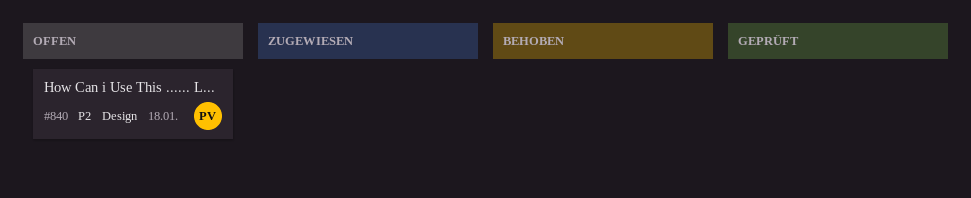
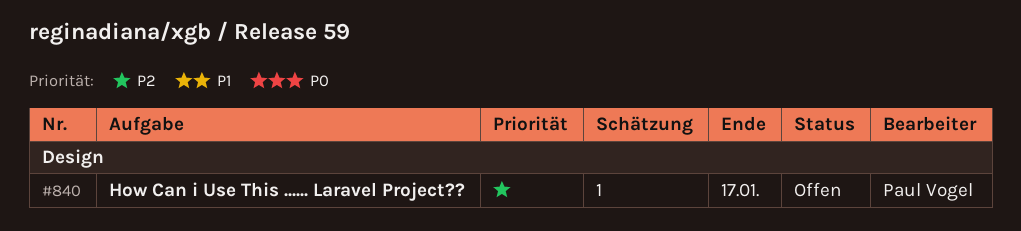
#840, due: Jan 18 -> Jan 17

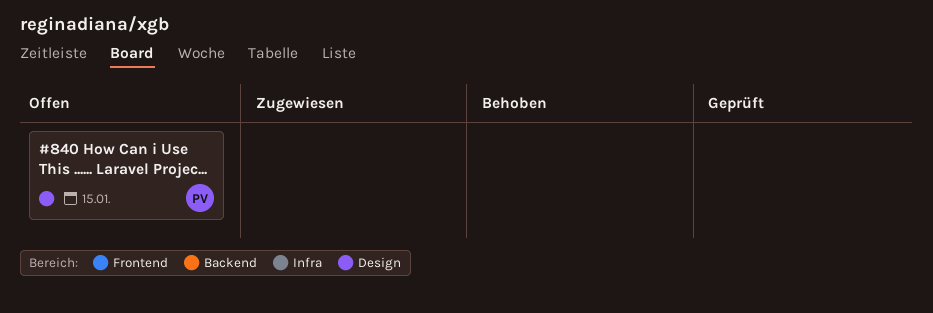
#840, due: Jan 17 -> Jan 15

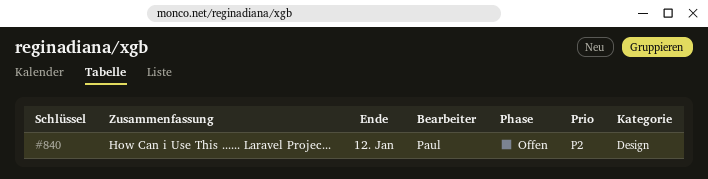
#840, due: Jan 15 -> Jan 12

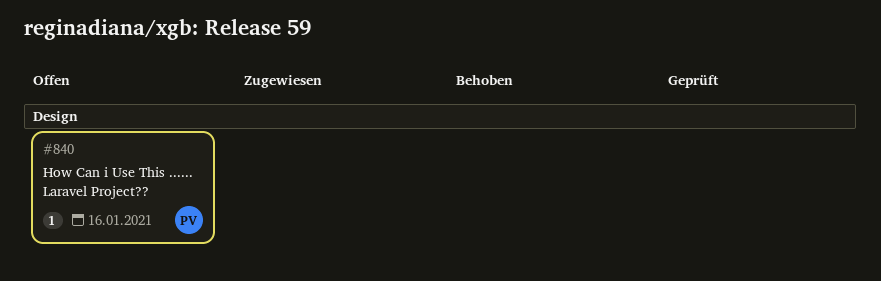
#840, due: Jan 12 -> Jan 16

